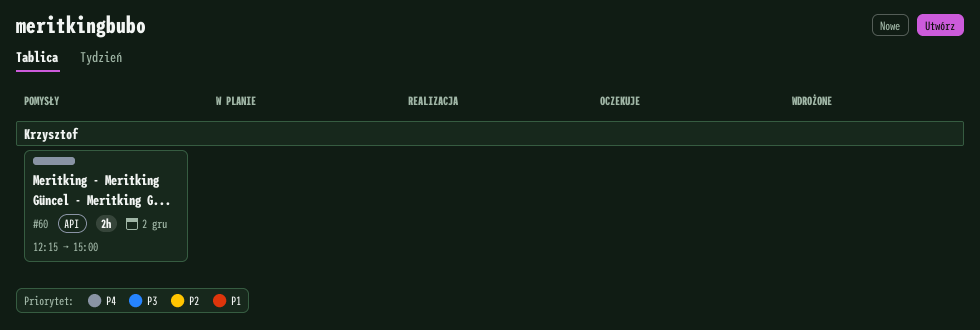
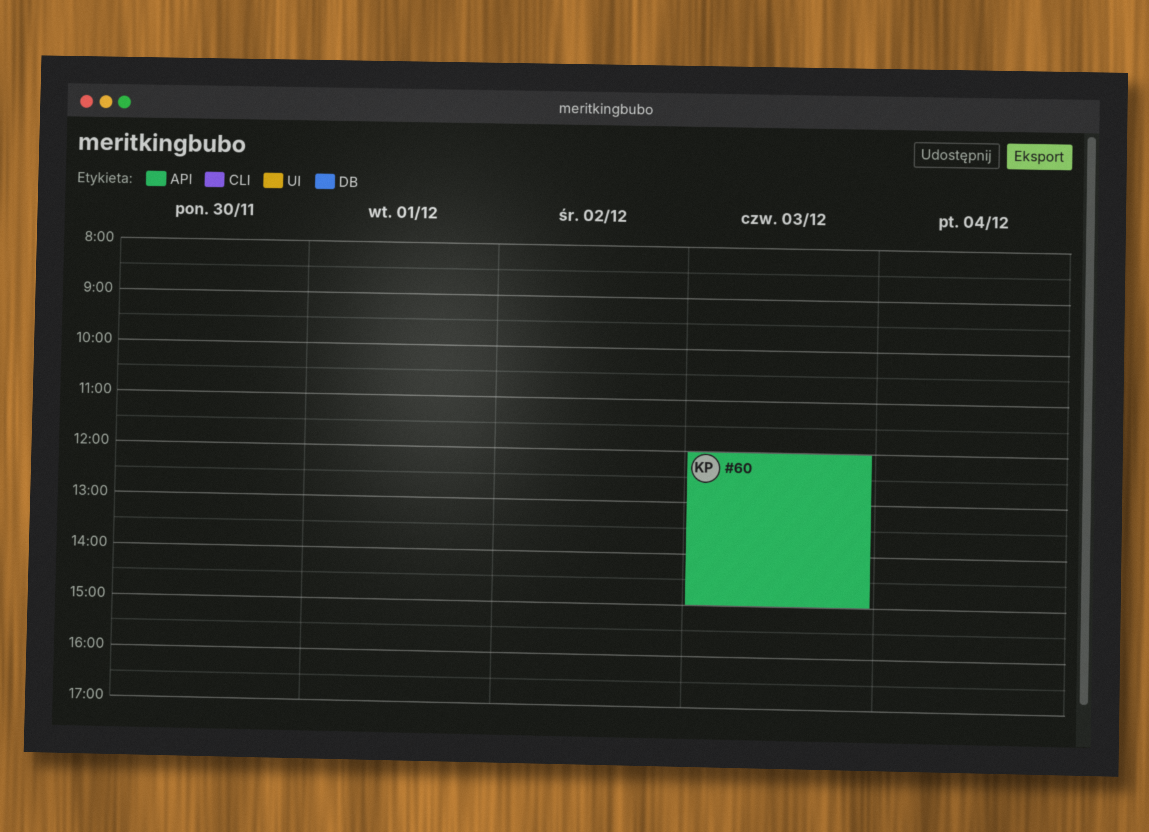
#60, day: Dec 2 -> Dec 3
#60, begins: 12:15 -> 12:00

